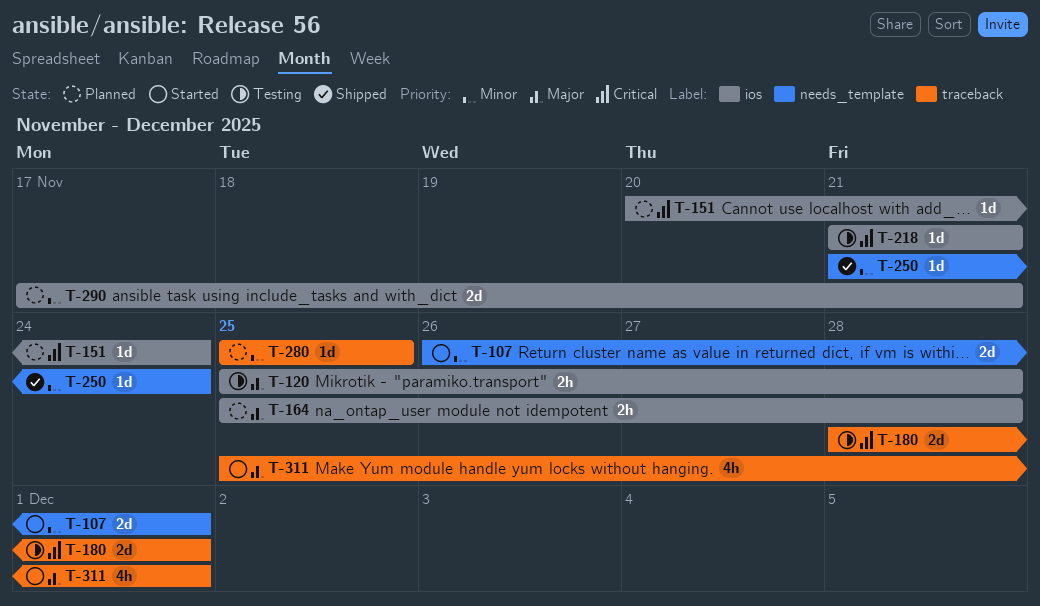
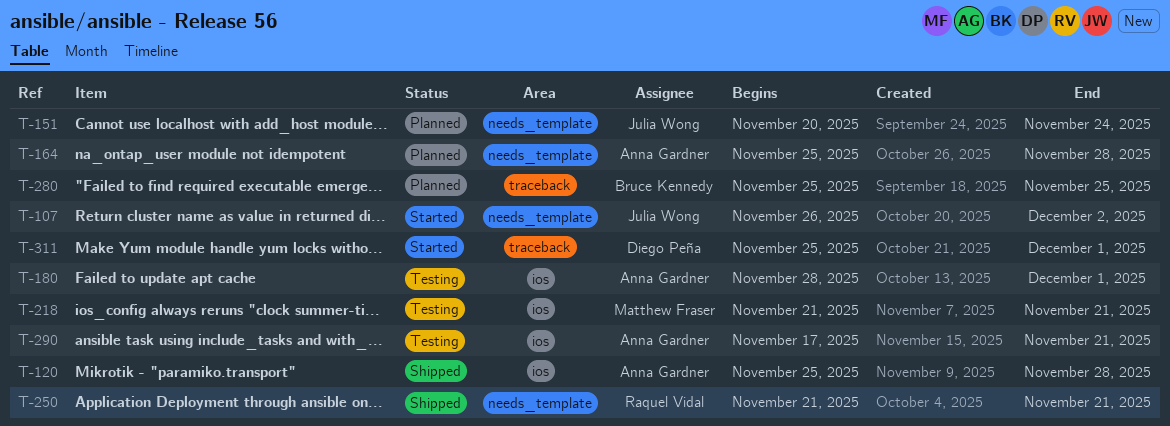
T-107, due: Dec 1 -> Dec 2
T-120, status: Testing -> Shipped
T-151, label: ios -> needs_template
T-164, label: ios -> needs_template
T-180, label: traceback -> ios
T-250, due: Nov 24 -> Nov 21
T-290, status: Planned -> Testing

